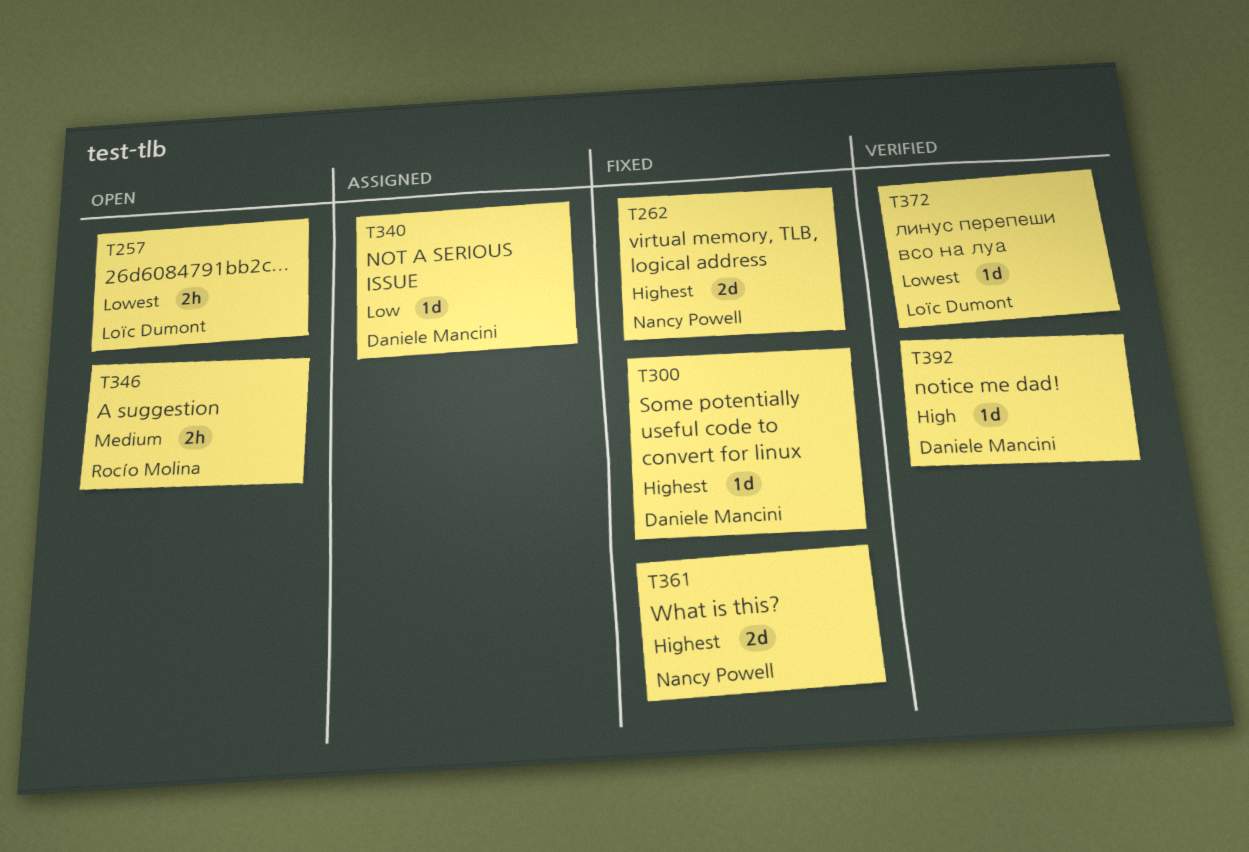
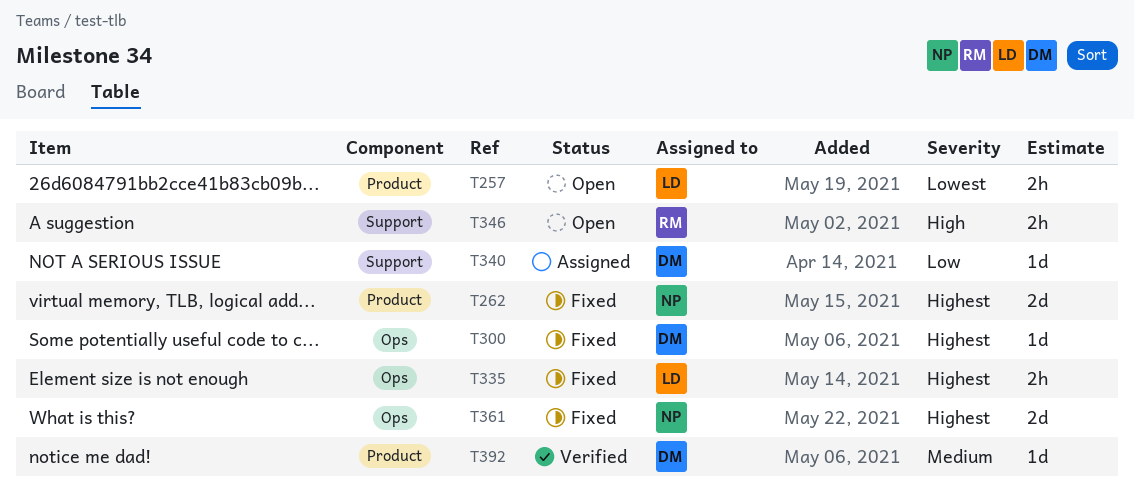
T335: none -> present
T346, priority: Medium -> High
T372: present -> none
T392, priority: High -> Medium

